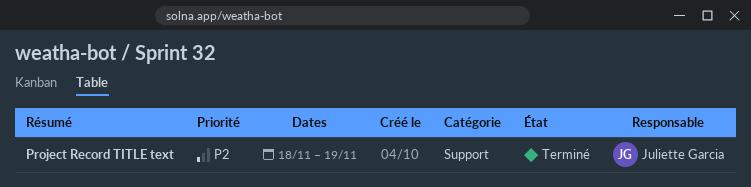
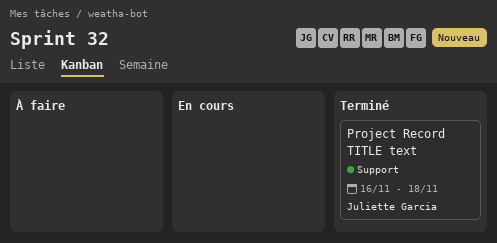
Project Record TITLE text, start: Nov 18 -> Nov 16
Project Record TITLE text, due: Nov 19 -> Nov 18

